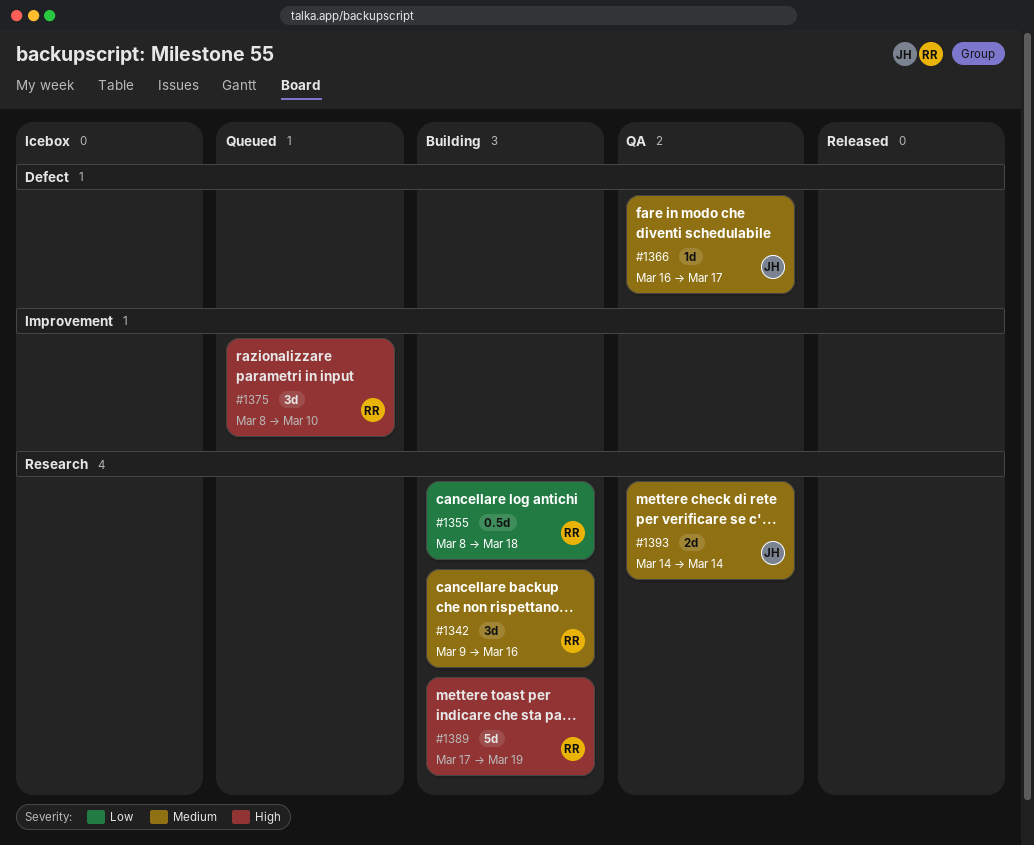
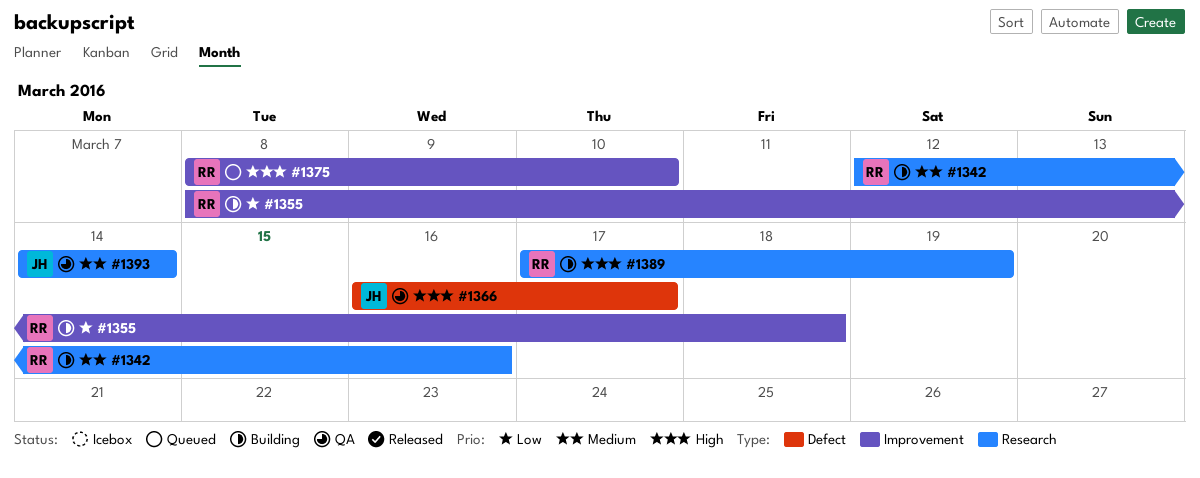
#1342, start: Mar 9 -> Mar 12
#1355, label: Research -> Improvement
#1366, priority: Medium -> High

